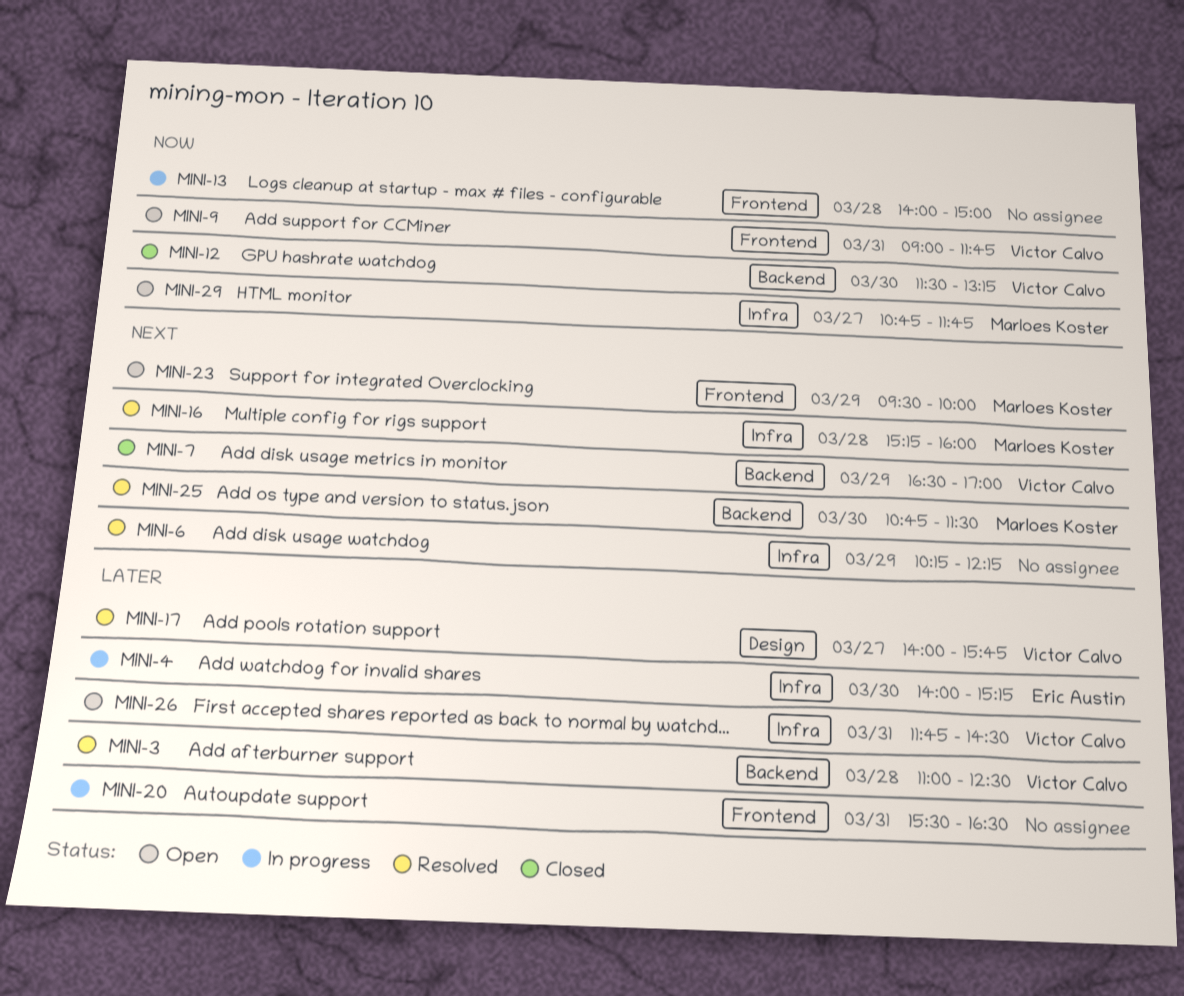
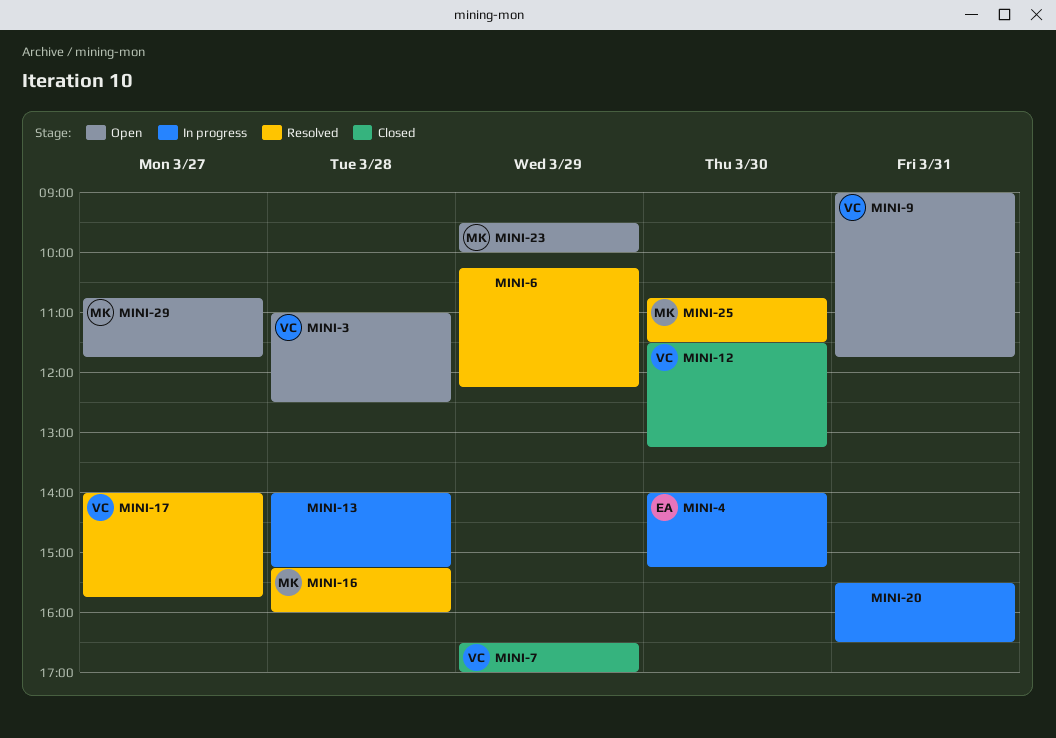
MINI-3, status: Resolved -> Open
MINI-13, ends: 15:00 -> 15:15
MINI-26: present -> none

